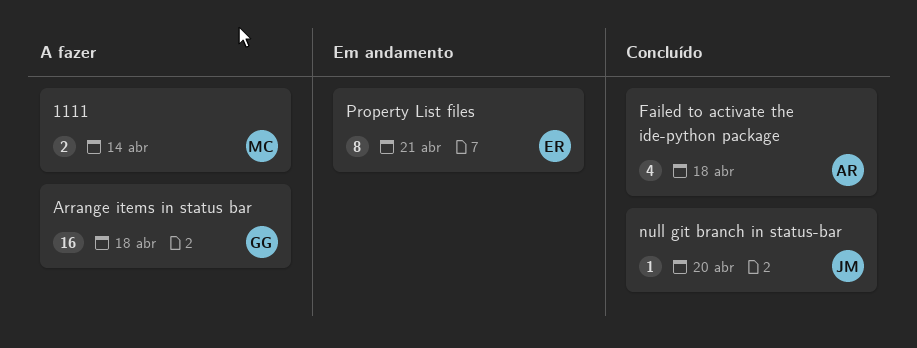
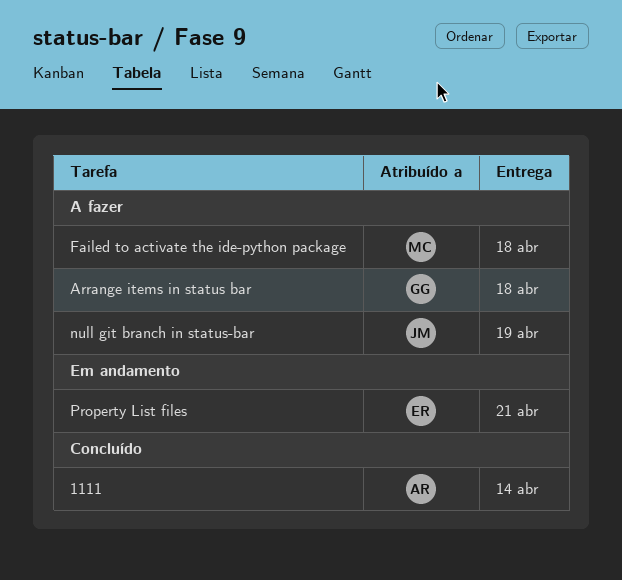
1111, status: A fazer -> Concluído
1111, owner: MC -> AR
Failed to activate the ide-python package, status: Concluído -> A fazer
Failed to activate the ide-python package, owner: AR -> MC
null git branch in status-bar, status: Concluído -> A fazer
null git branch in status-bar, due: Apr 20 -> Apr 19

